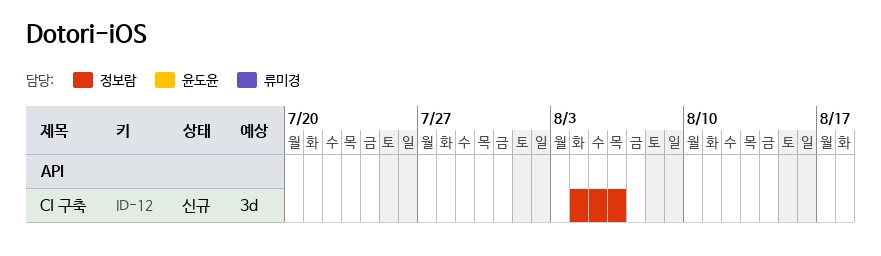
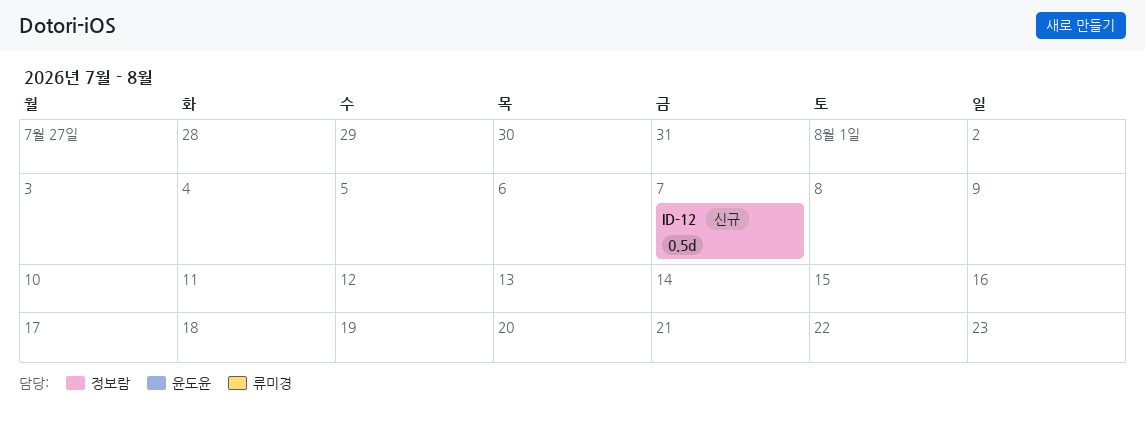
ID-12, estimate: 3d -> 0.5d
ID-12, due: Aug 6 -> Aug 7

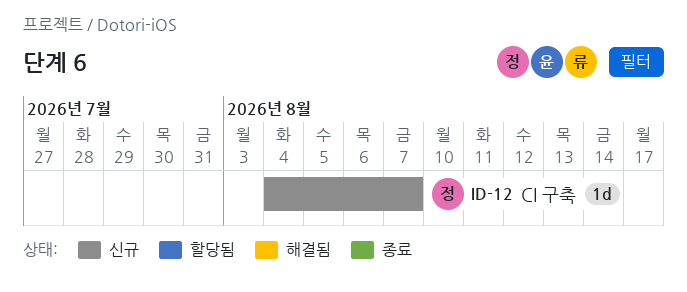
ID-12, estimate: 0.5d -> 1d

